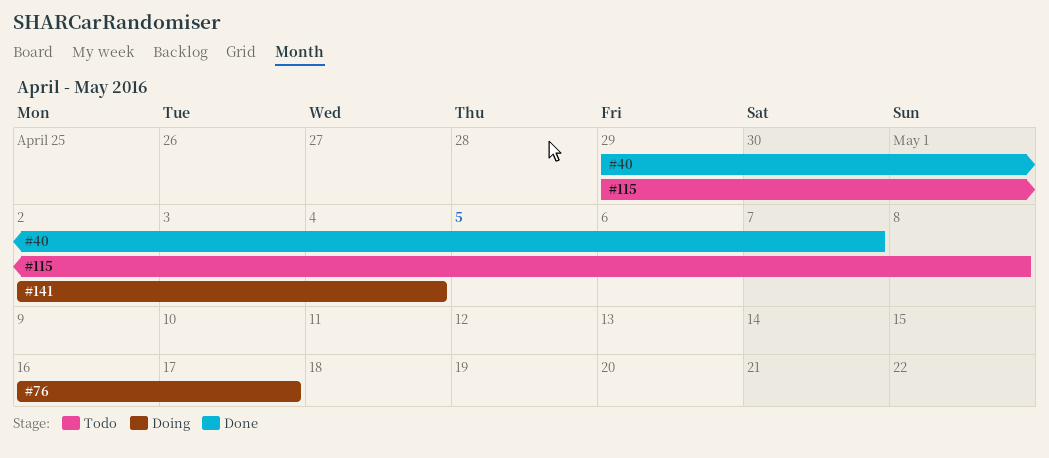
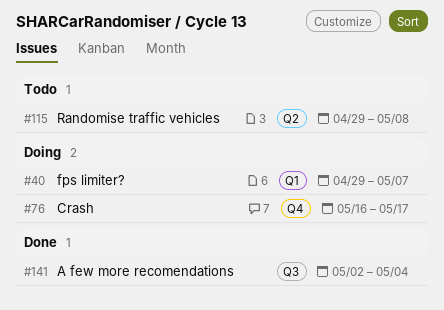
#40, status: Done -> Doing
#141, status: Doing -> Done

